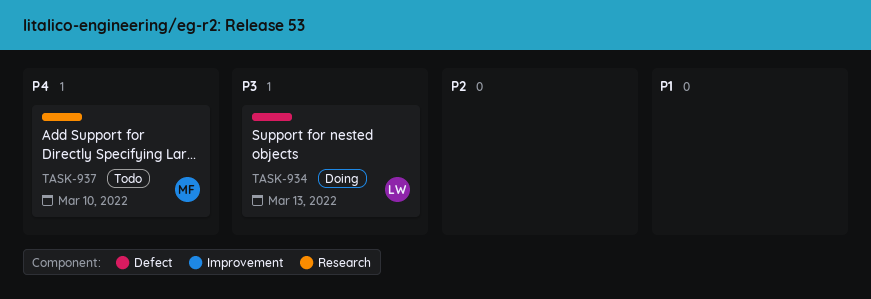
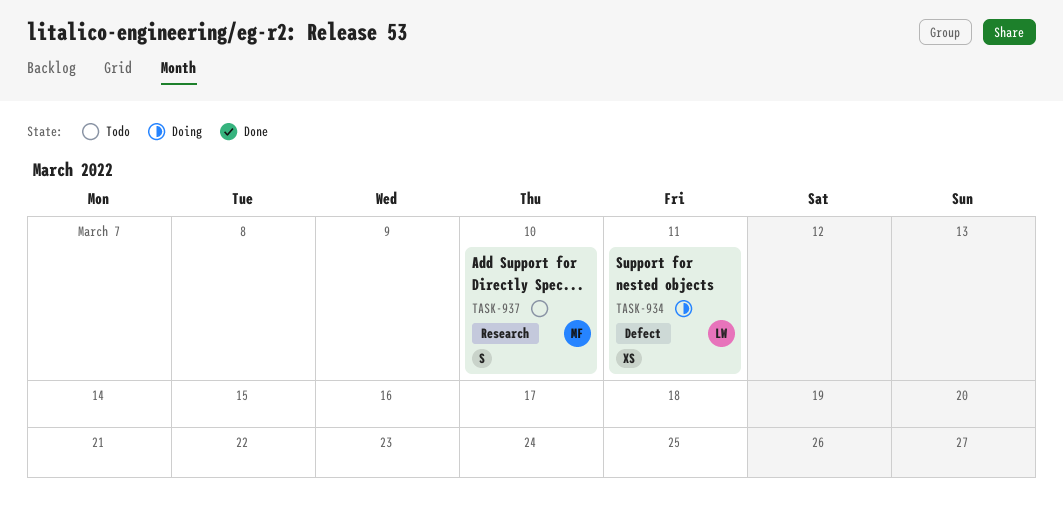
TASK-934, due: Mar 13 -> Mar 11

